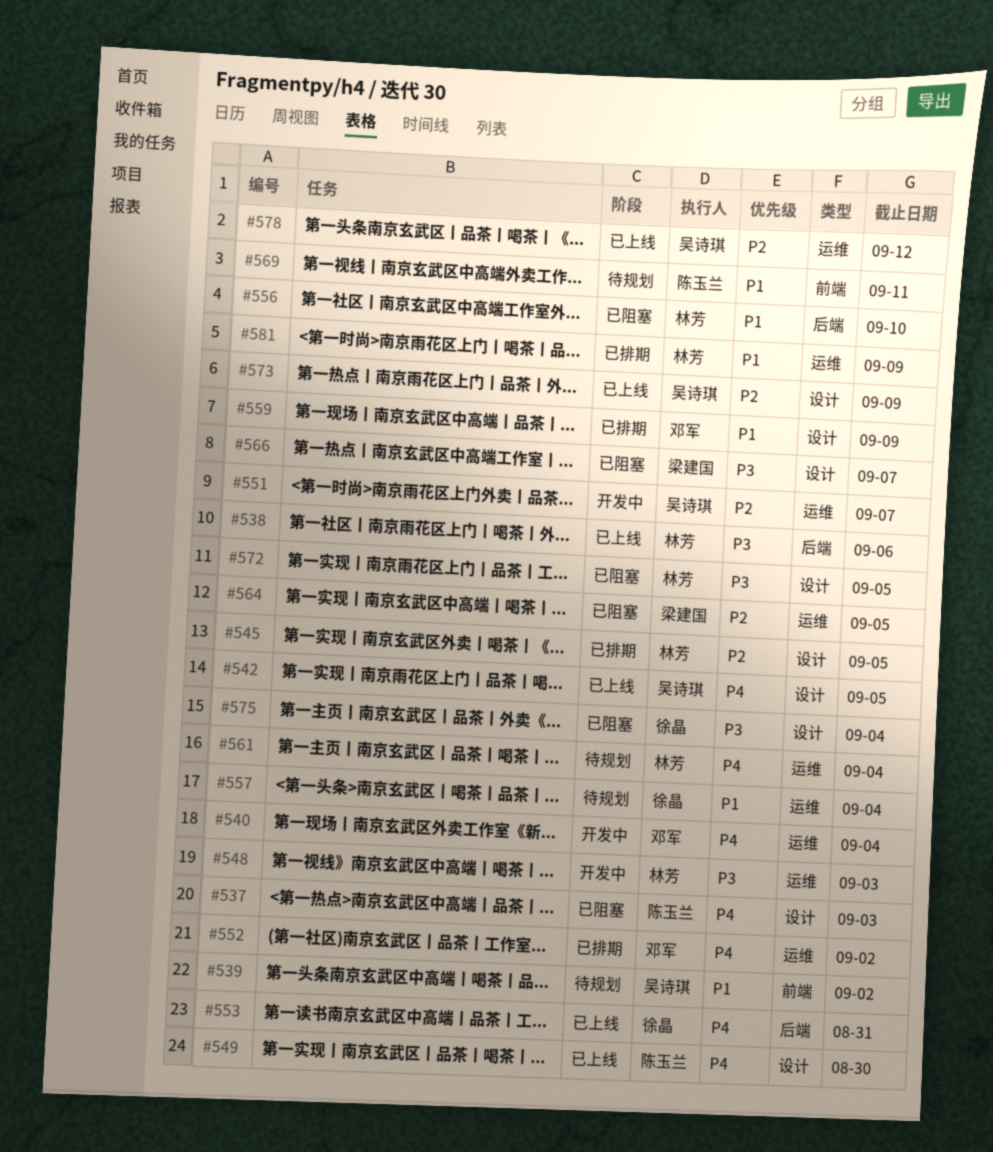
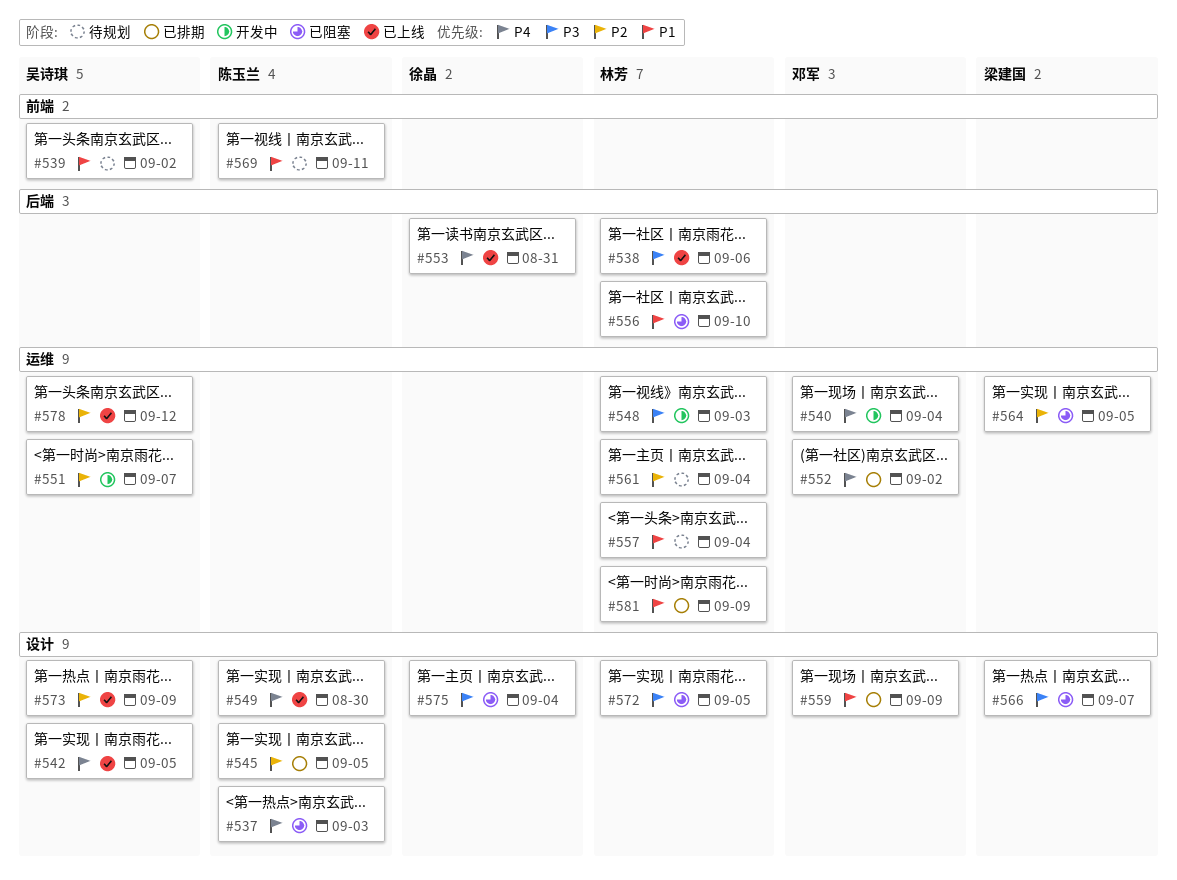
#545, owner: 林芳 -> 陈玉兰
#557, owner: 徐晶 -> 林芳
#561, priority: P4 -> P2

